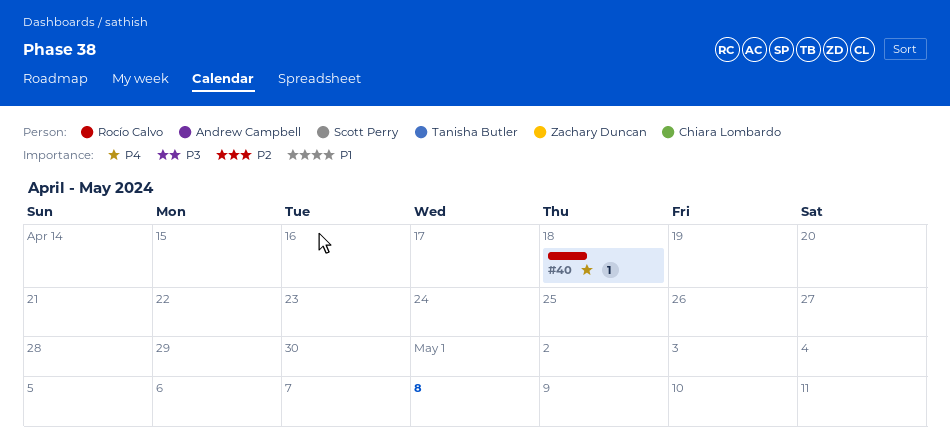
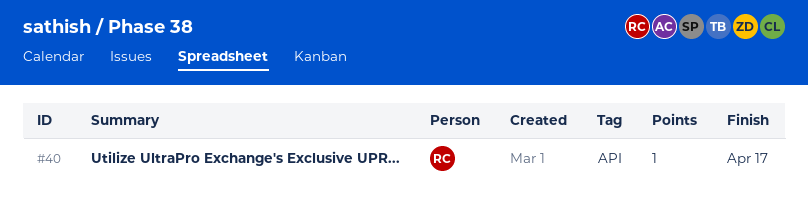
#40, due: Apr 18 -> Apr 17

